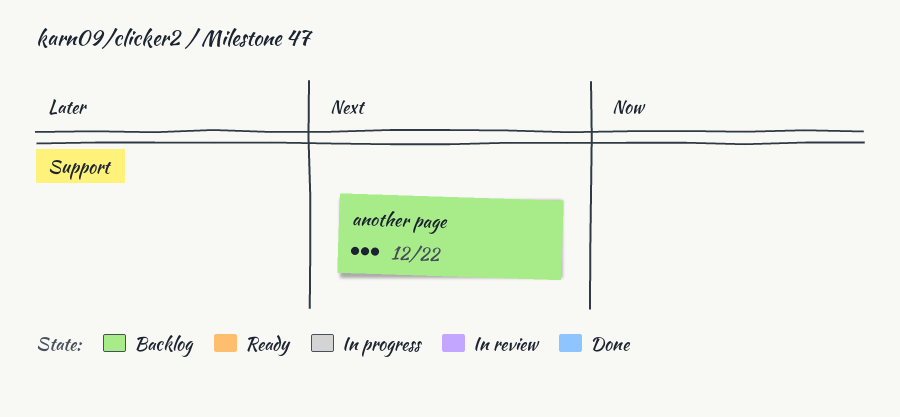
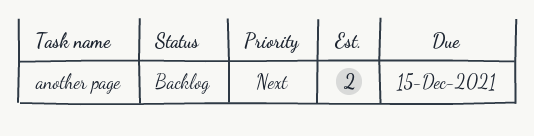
another page, estimate: 3 -> 2
another page, due: Dec 22 -> Dec 15

